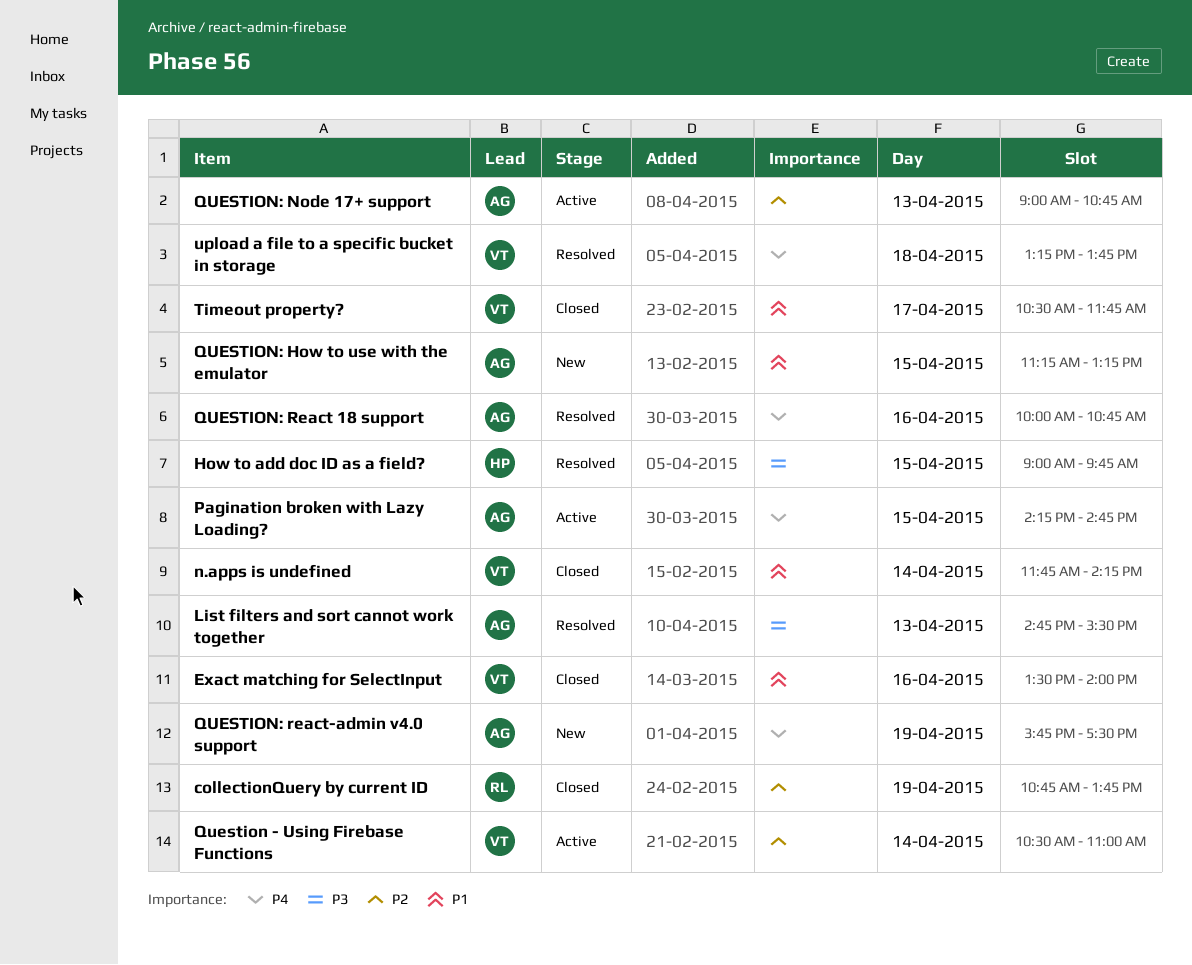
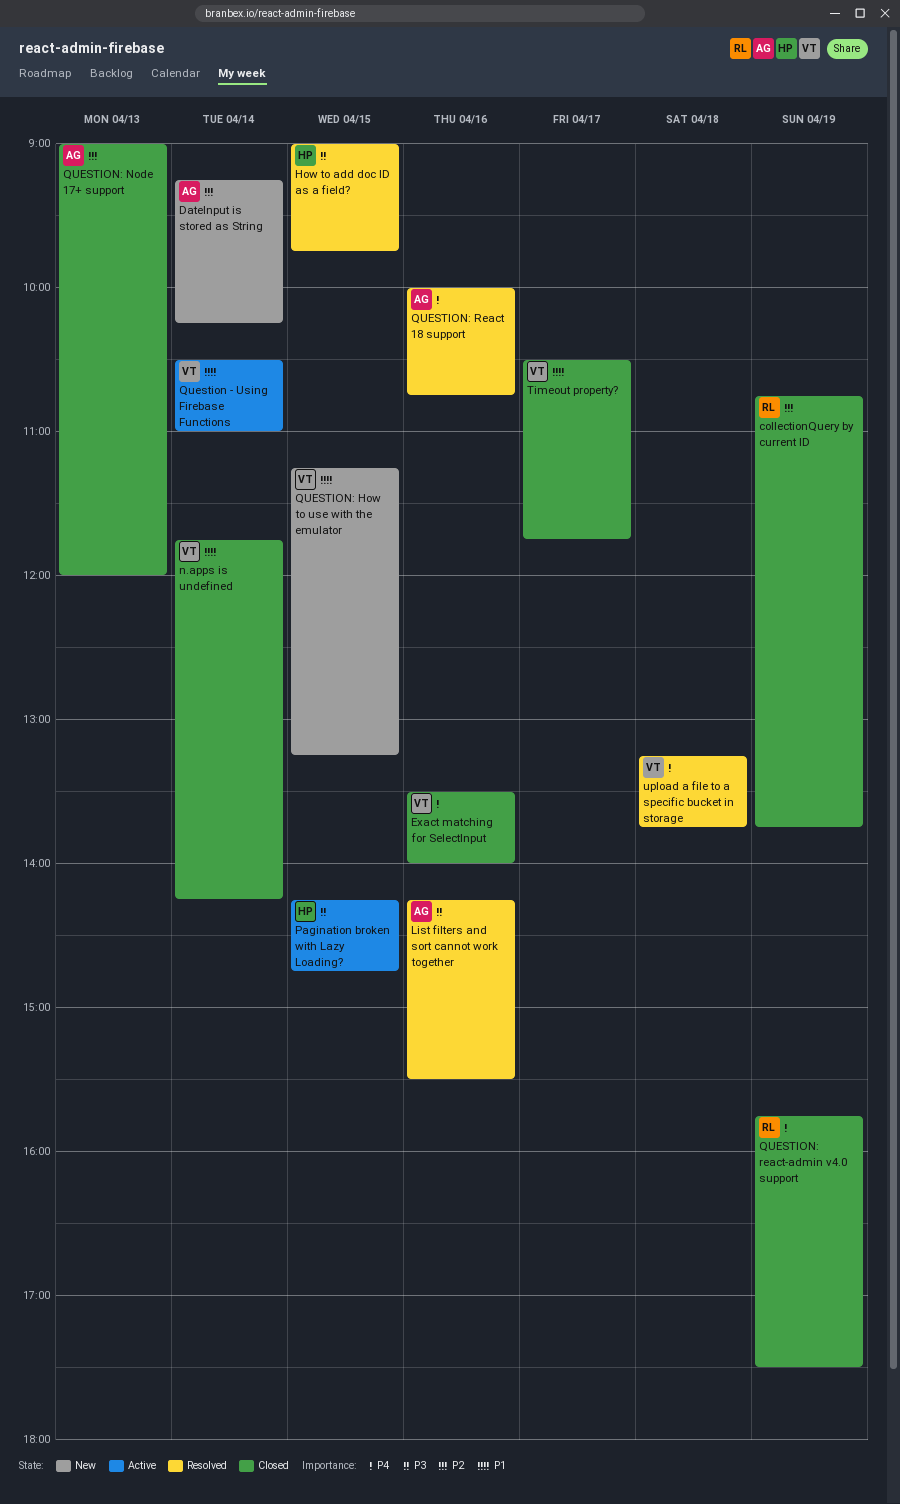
DateInput is stored as String: none -> present
Exact matching for SelectInput, priority: P1 -> P4
List filters and sort cannot work together, day: Apr 13 -> Apr 16
List filters and sort cannot work together, begins: 14:45 -> 14:15
Pagination broken with Lazy Loading?, owner: AG -> HP
Pagination broken with Lazy Loading?, priority: P4 -> P3
Question - Using Firebase Functions, priority: P2 -> P1
QUESTION: How to use with the emulator, owner: AG -> VT
QUESTION: Node 17+ support, status: Active -> Closed
QUESTION: Node 17+ support, ends: 10:45 -> 12:00
QUESTION: react-admin v4.0 support, status: New -> Closed
QUESTION: react-admin v4.0 support, owner: AG -> RL

